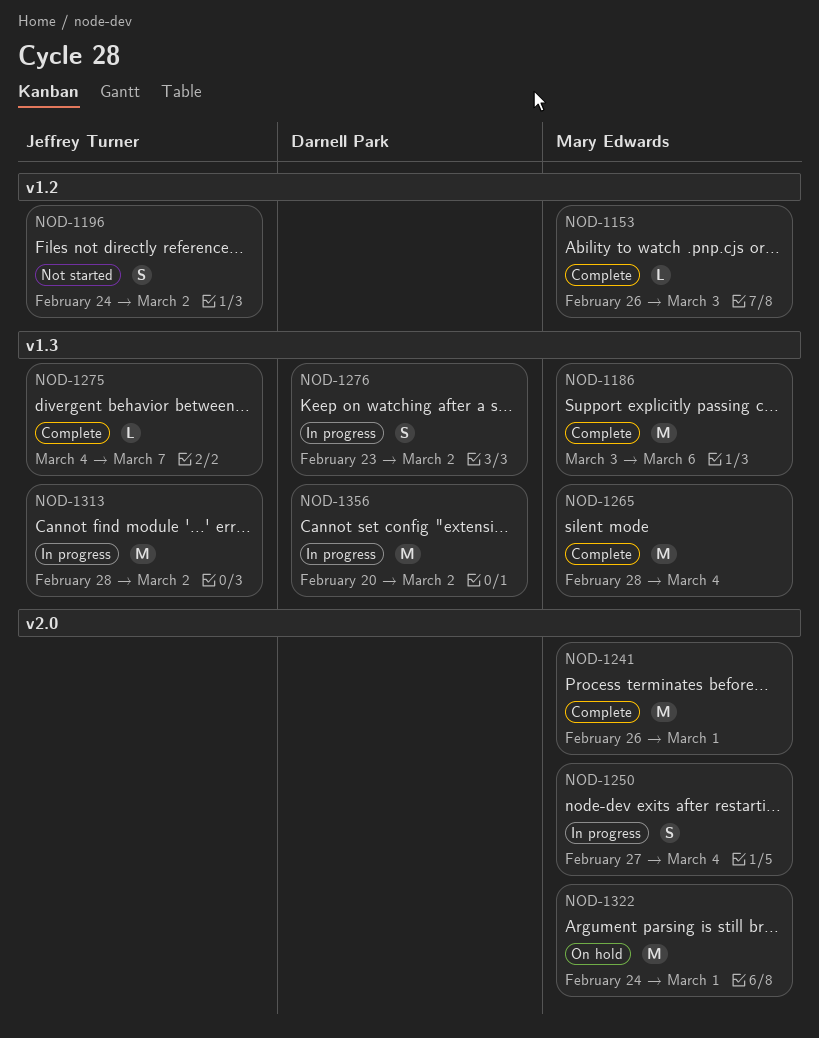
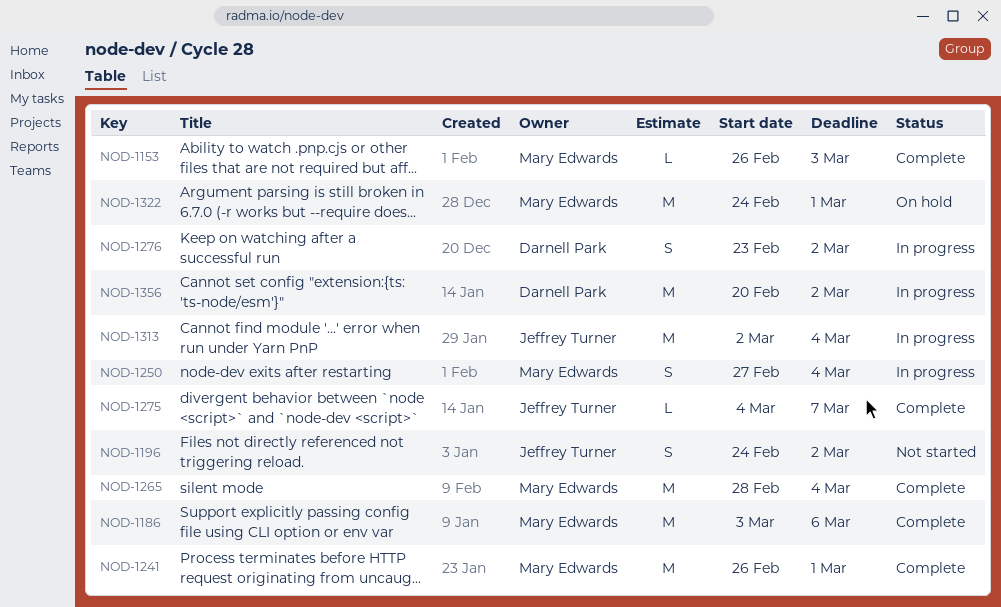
NOD-1313, start: Feb 28 -> Mar 2
NOD-1313, due: Mar 2 -> Mar 4

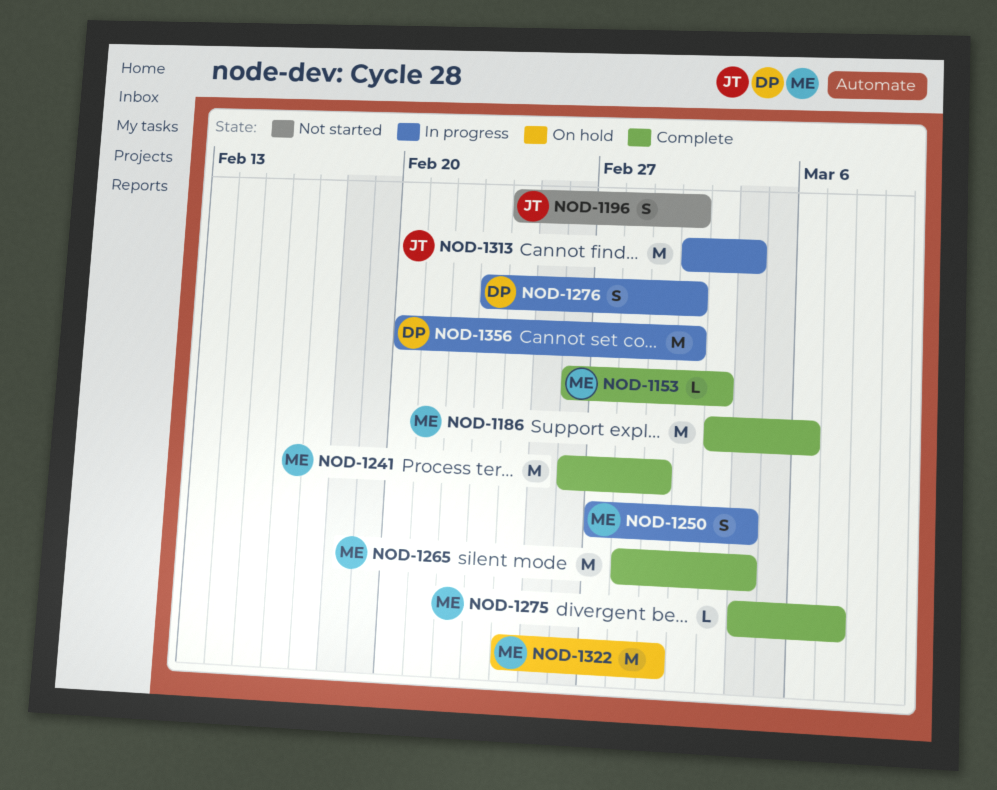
NOD-1275, owner: Jeffrey Turner -> Mary Edwards

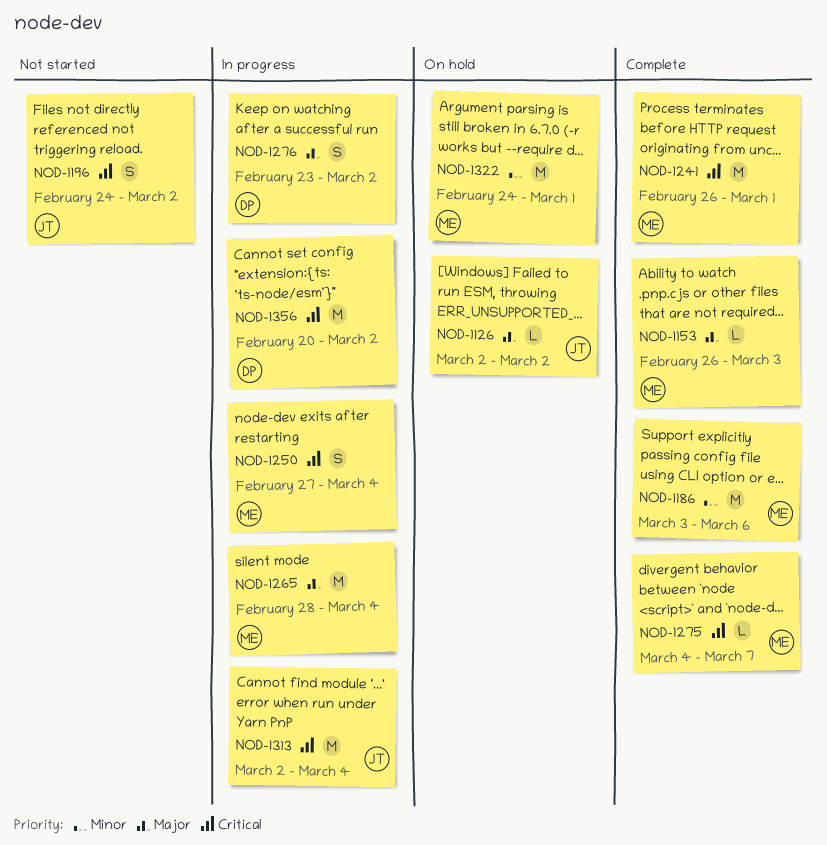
NOD-1126: none -> present
NOD-1265, status: Complete -> In progress

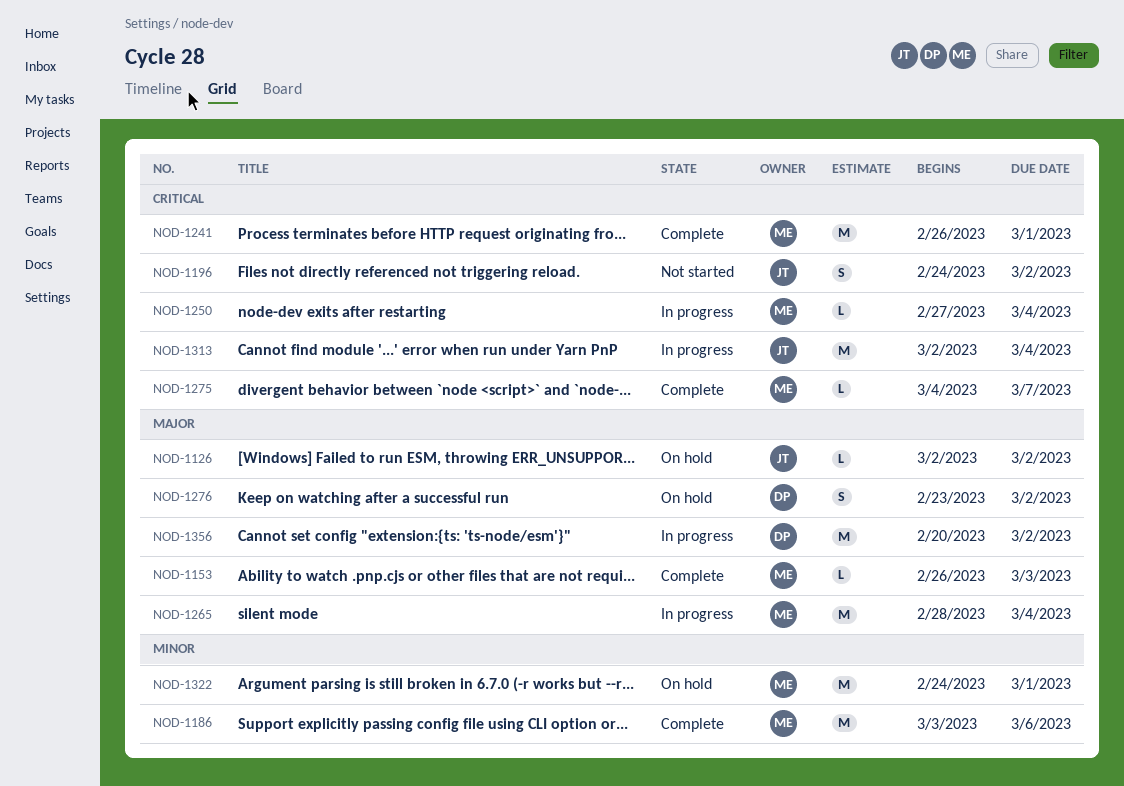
NOD-1250, estimate: S -> L
NOD-1276, status: In progress -> On hold
NOD-1356, priority: Critical -> Major

